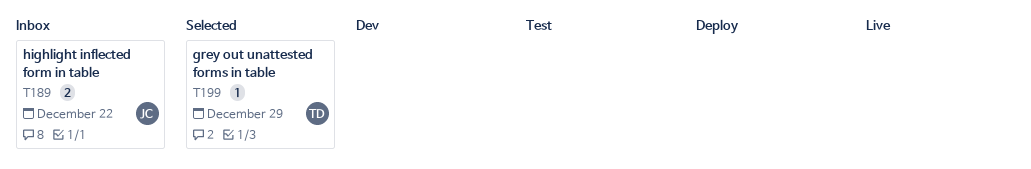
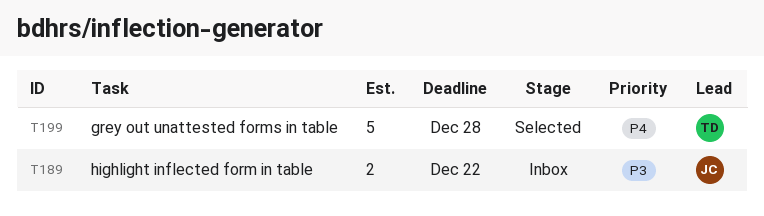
T199, estimate: 1 -> 5
T199, due: Dec 29 -> Dec 28

